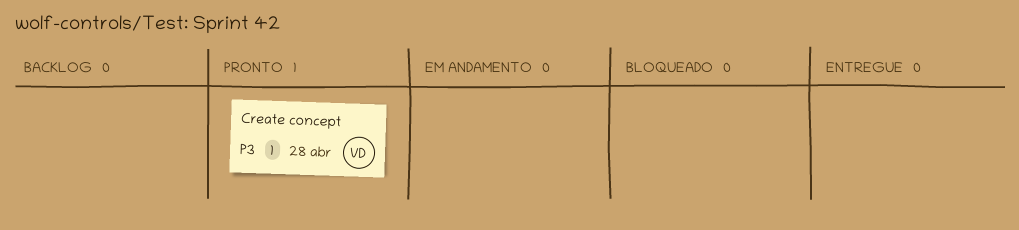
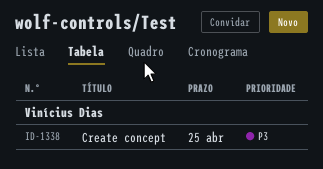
Create concept, due: Apr 28 -> Apr 25

